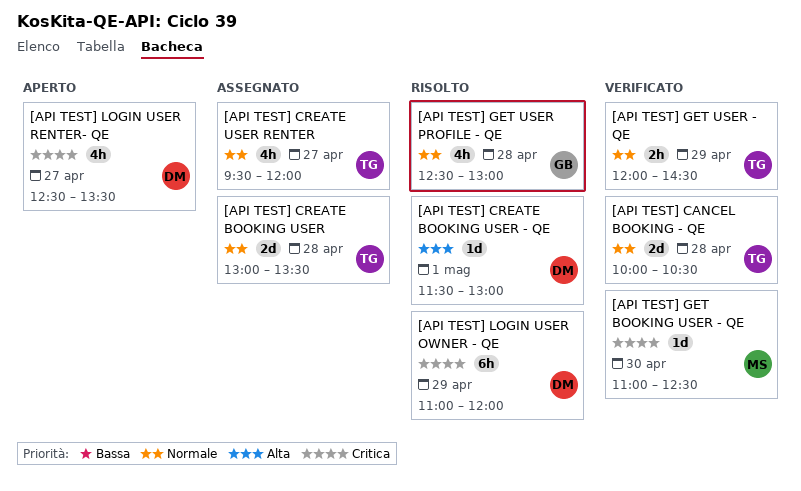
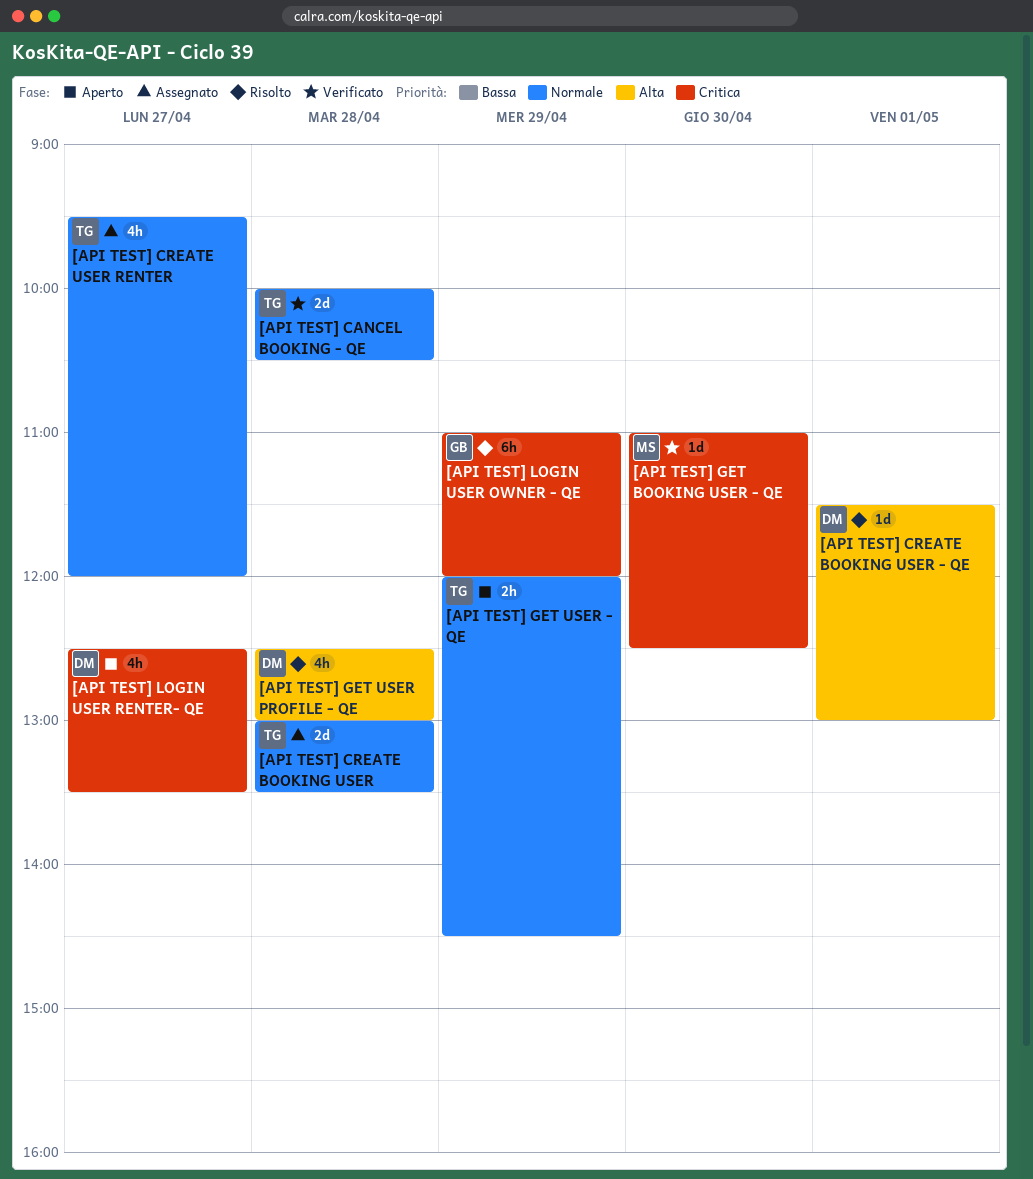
[API TEST] GET USER - QE, status: Verificato -> Aperto
[API TEST] GET USER PROFILE - QE, owner: GB -> DM
[API TEST] GET USER PROFILE - QE, priority: Normale -> Alta
[API TEST] LOGIN USER OWNER - QE, owner: DM -> GB

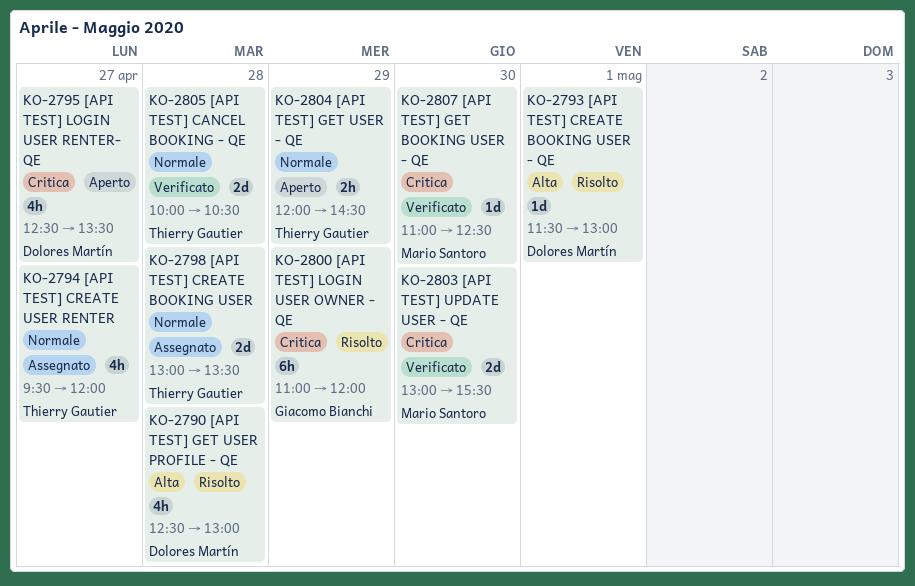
[API TEST] UPDATE USER - QE: none -> present

